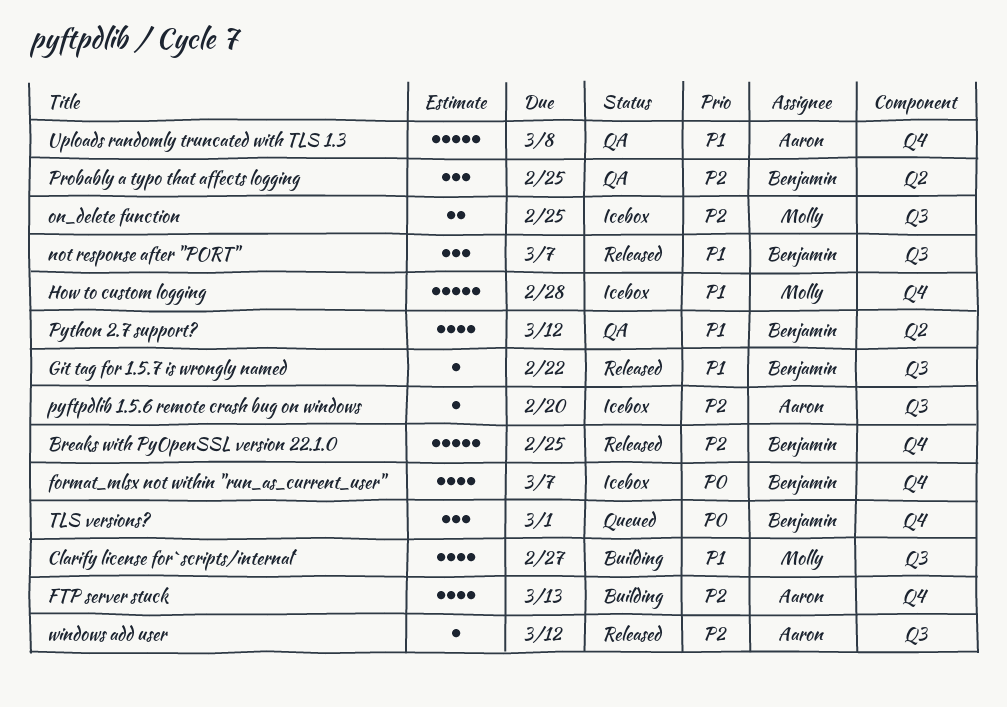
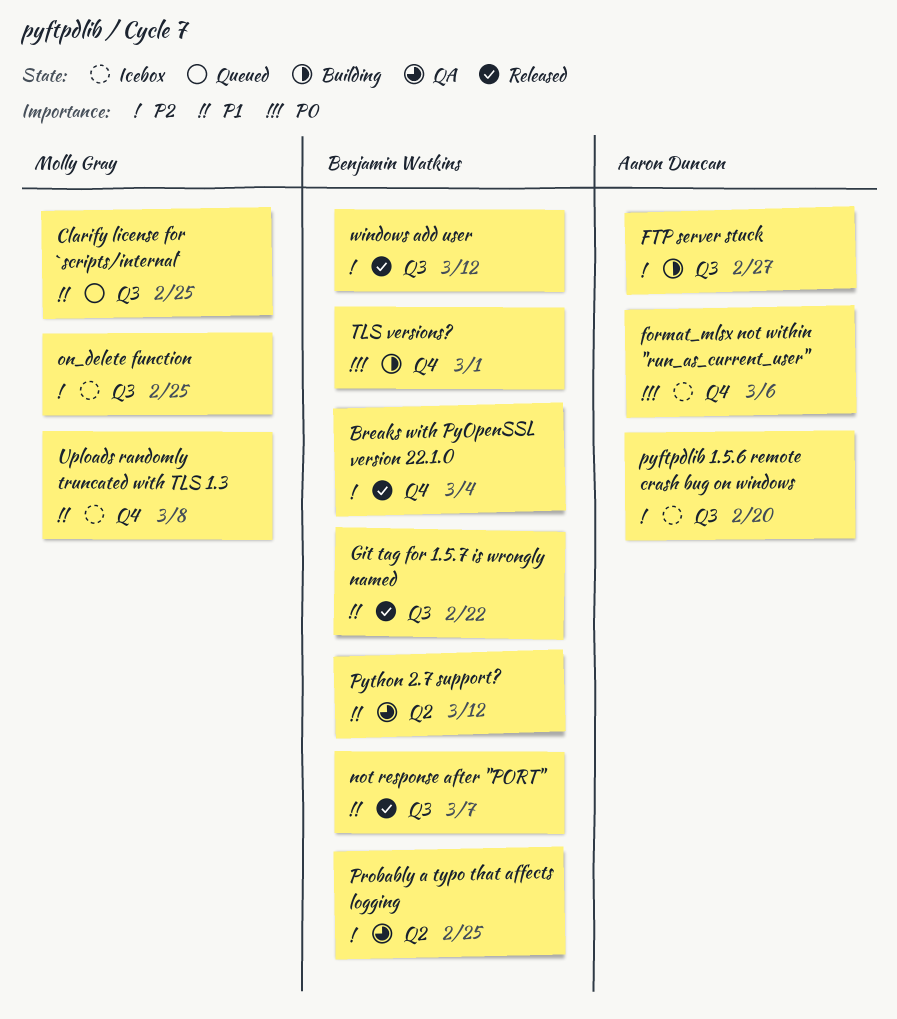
Breaks with PyOpenSSL version 22.1.0, due: Feb 25 -> Mar 4
Clarify license for `scripts/internal`, status: Building -> Queued
Clarify license for `scripts/internal`, due: Feb 27 -> Feb 25
format_mlsx not within "run_as_current_user", owner: Benjamin Watkins -> Aaron Duncan
format_mlsx not within "run_as_current_user", due: Mar 7 -> Mar 6
FTP server stuck, label: Q4 -> Q3
FTP server stuck, due: Mar 13 -> Feb 27
How to custom logging: present -> none
TLS versions?, status: Queued -> Building
Uploads randomly truncated with TLS 1.3, status: QA -> Icebox
Uploads randomly truncated with TLS 1.3, owner: Aaron Duncan -> Molly Gray
windows add user, owner: Aaron Duncan -> Benjamin Watkins

